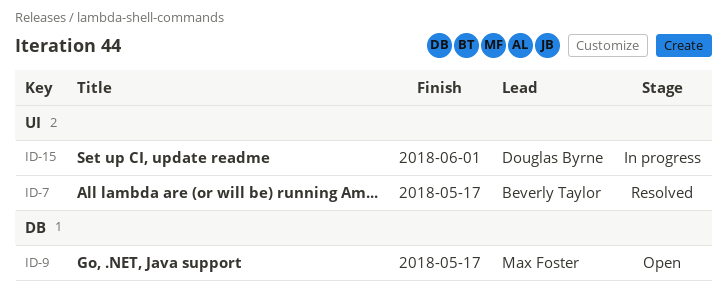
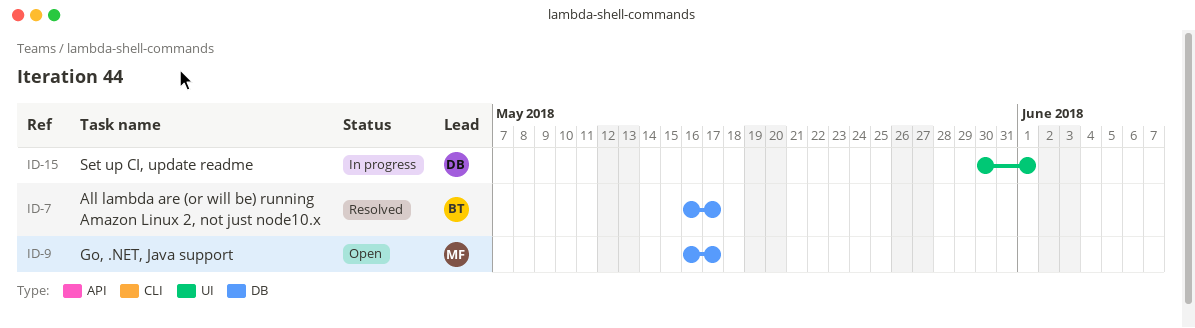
ID-7, label: UI -> DB

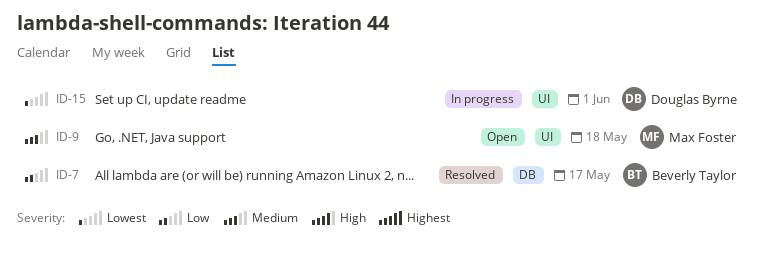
ID-9, label: DB -> UI
ID-9, due: May 17 -> May 18

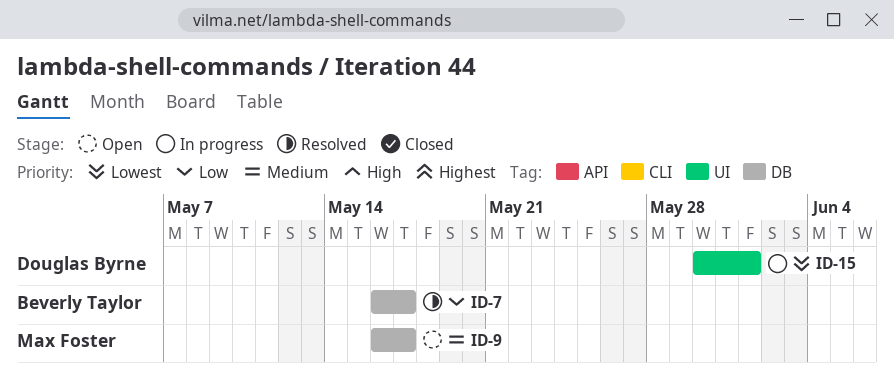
ID-9, label: UI -> DB
ID-9, due: May 18 -> May 17

